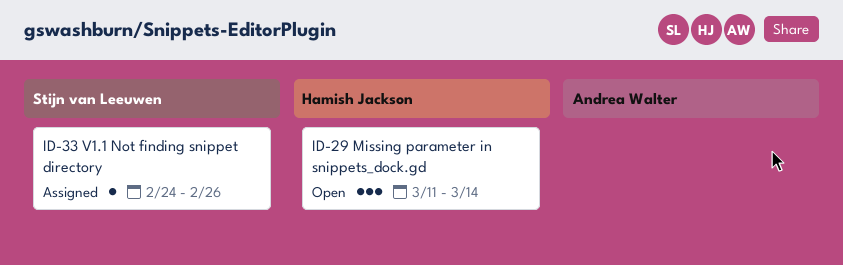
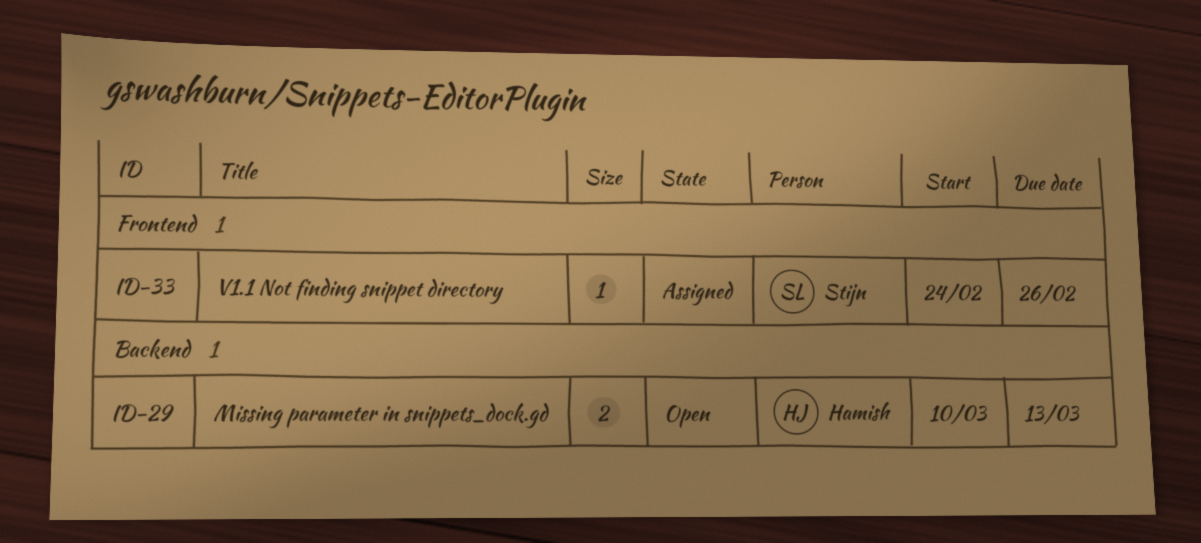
ID-29, estimate: 3 -> 2
ID-29, start: Mar 11 -> Mar 10
ID-29, due: Mar 14 -> Mar 13

